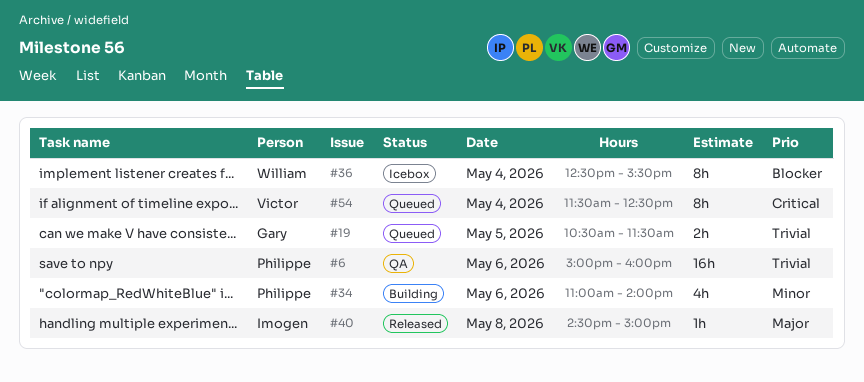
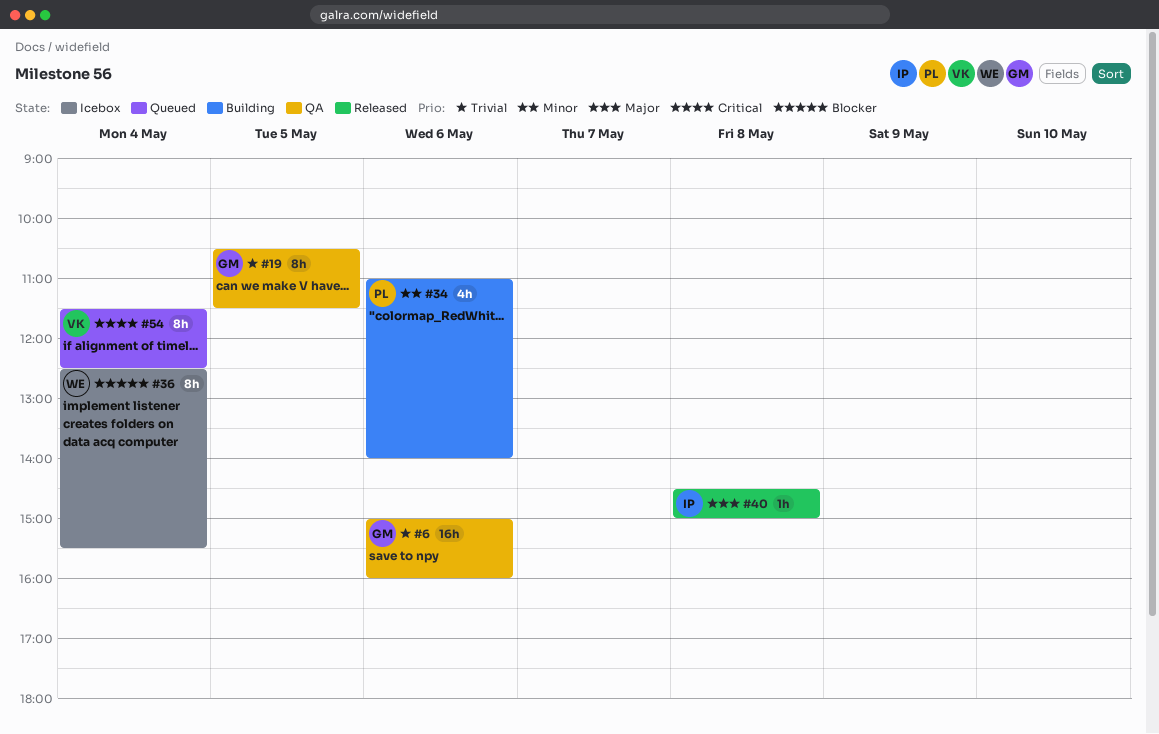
#6, owner: Philippe -> Gary
#19, status: Queued -> QA
#19, estimate: 2h -> 8h

